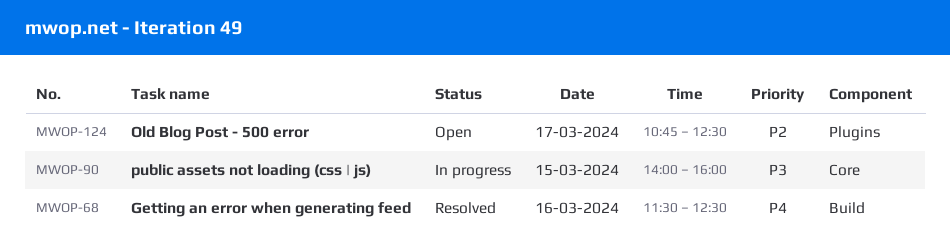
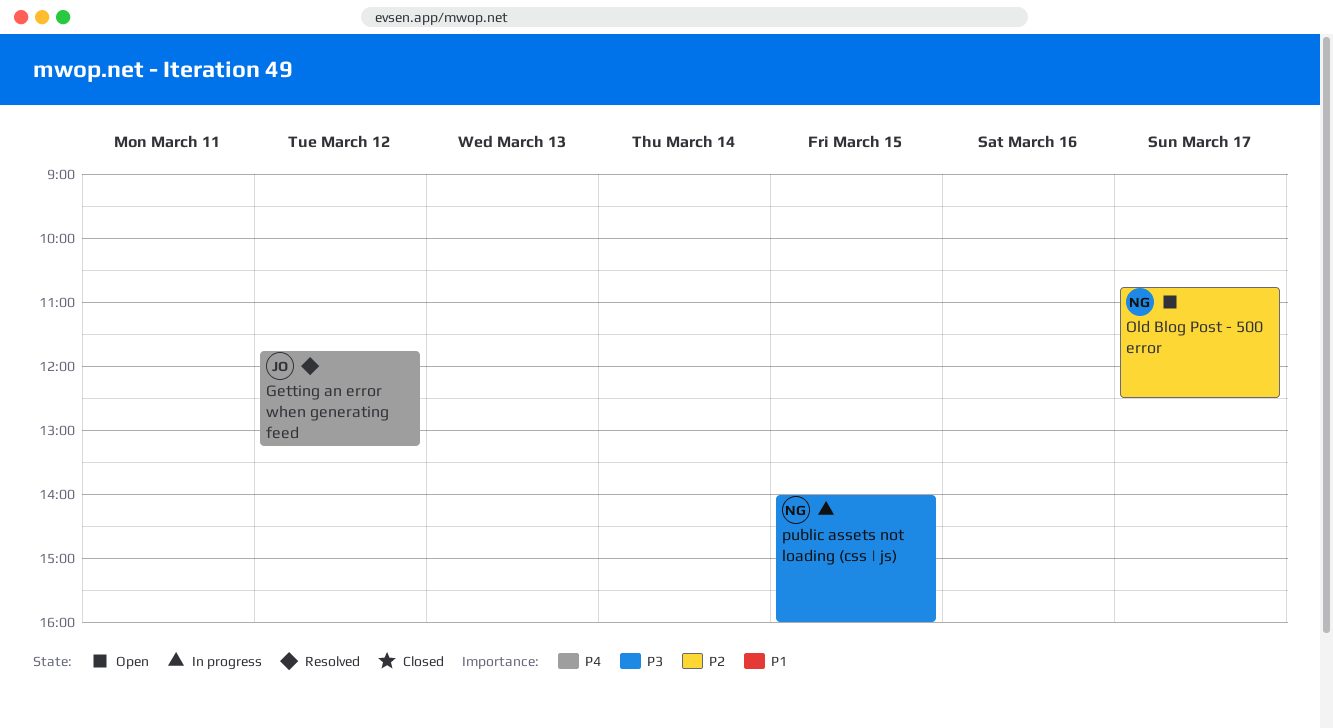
Getting an error when generating feed, day: Mar 16 -> Mar 12
Getting an error when generating feed, begins: 11:30 -> 11:45
Getting an error when generating feed, ends: 12:30 -> 13:15

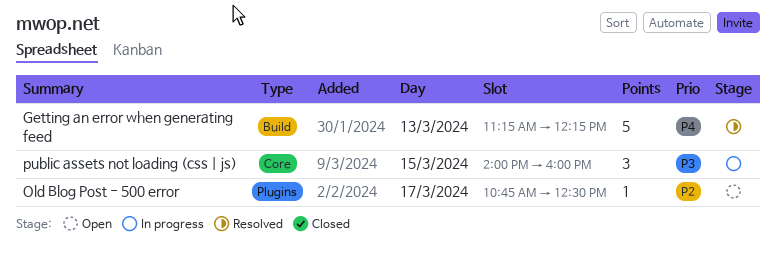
Getting an error when generating feed, day: Mar 12 -> Mar 13
Getting an error when generating feed, begins: 11:45 -> 11:15
Getting an error when generating feed, ends: 13:15 -> 12:15

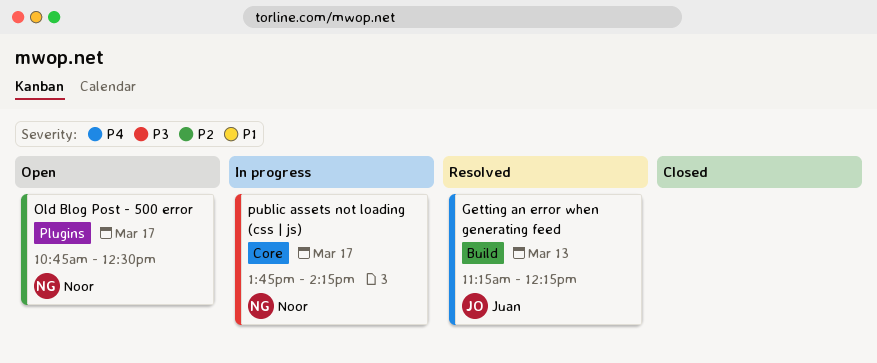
public assets not loading (css | js), day: Mar 15 -> Mar 17
public assets not loading (css | js), begins: 14:00 -> 13:45
public assets not loading (css | js), ends: 16:00 -> 14:15

